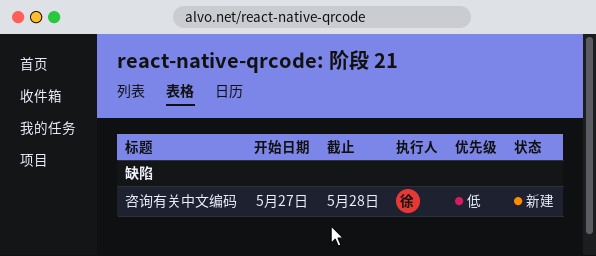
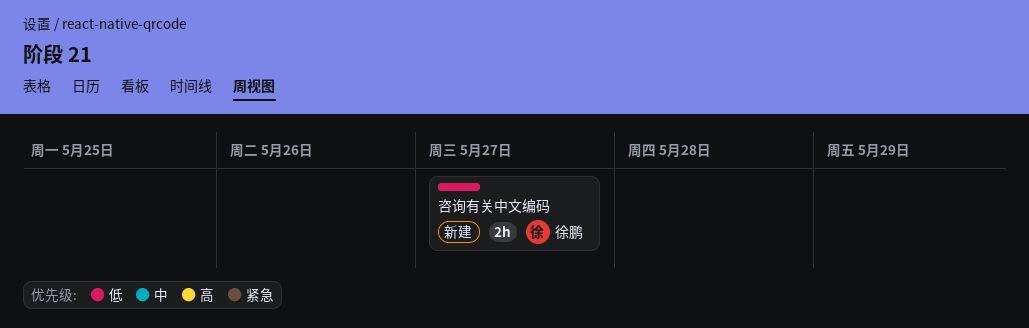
咨询有关中文编码, due: May 28 -> May 27

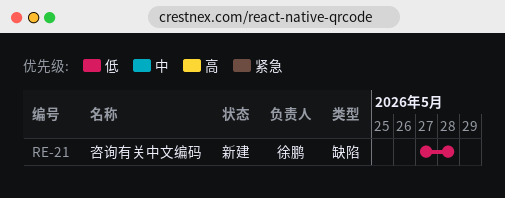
咨询有关中文编码, due: May 27 -> May 28

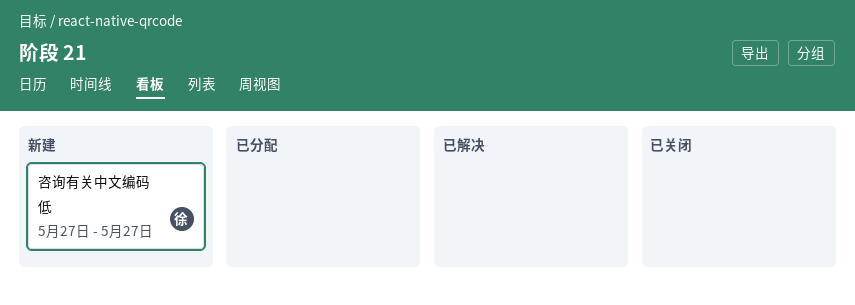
咨询有关中文编码, due: May 28 -> May 27

